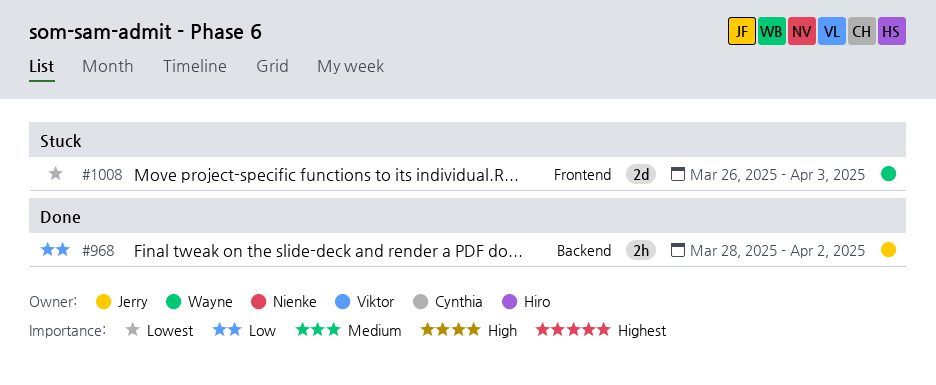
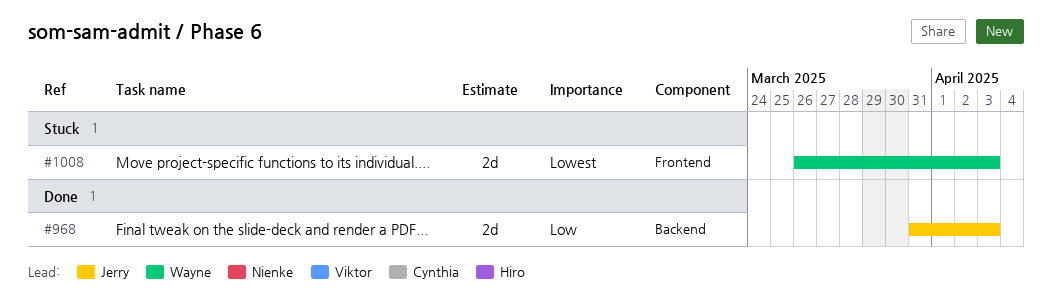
#968, estimate: 2h -> 2d
#968, start: Mar 28 -> Mar 31
#968, due: Apr 2 -> Apr 3

